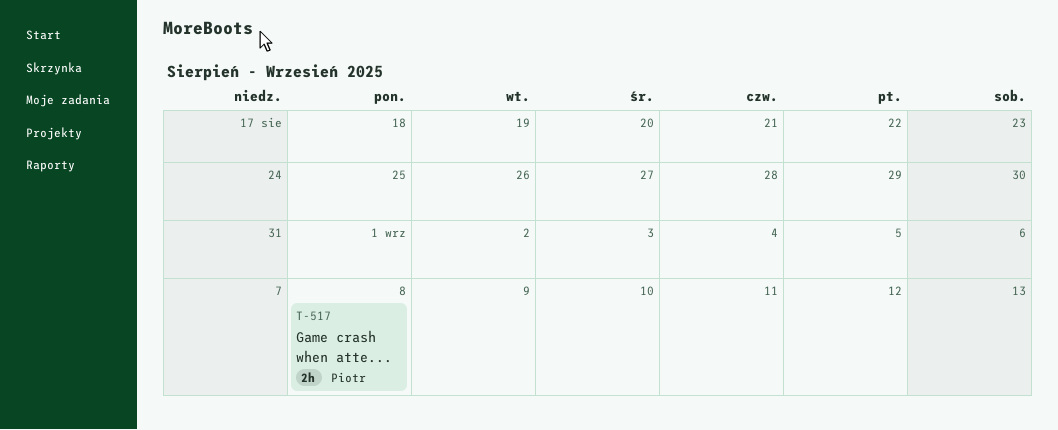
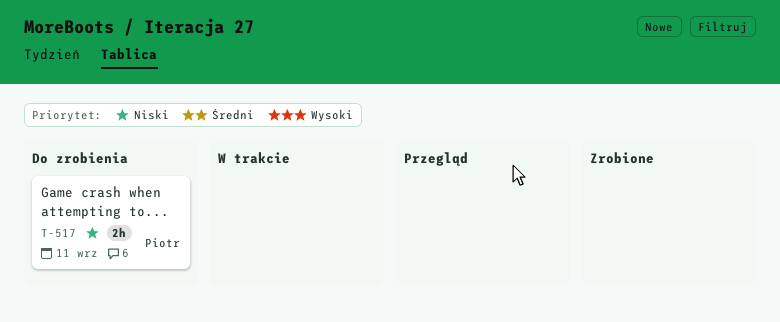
T-517, due: Sep 8 -> Sep 11

